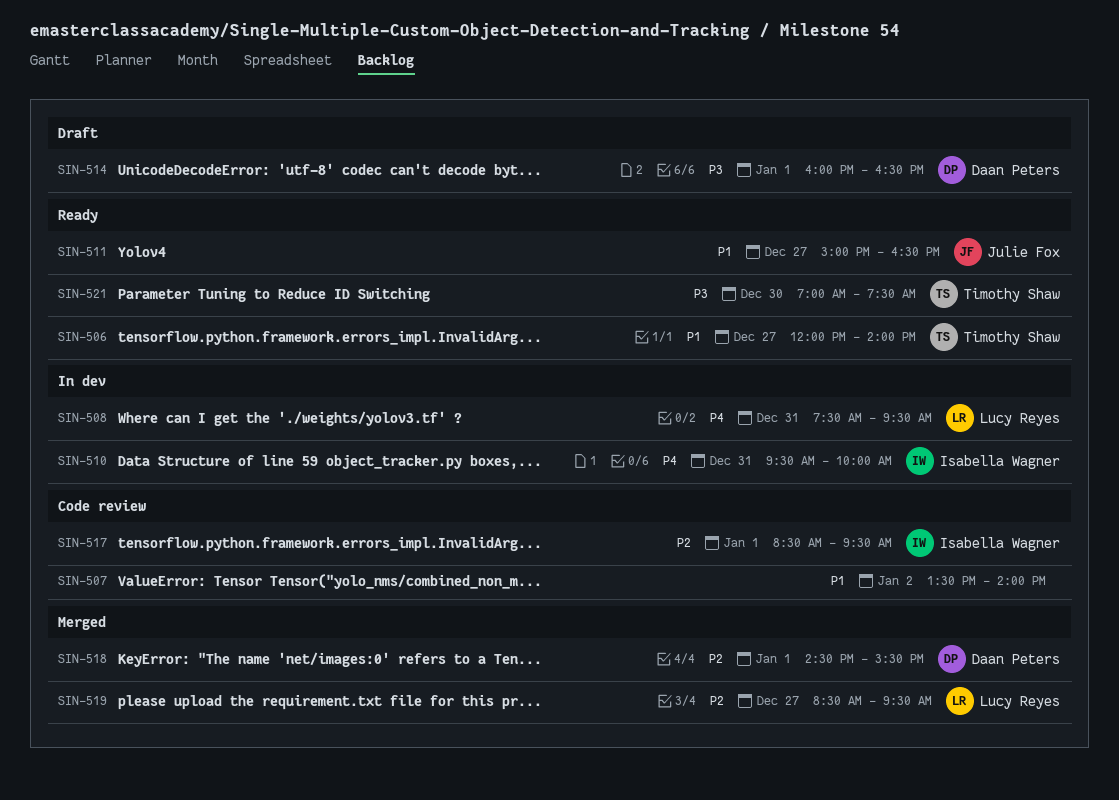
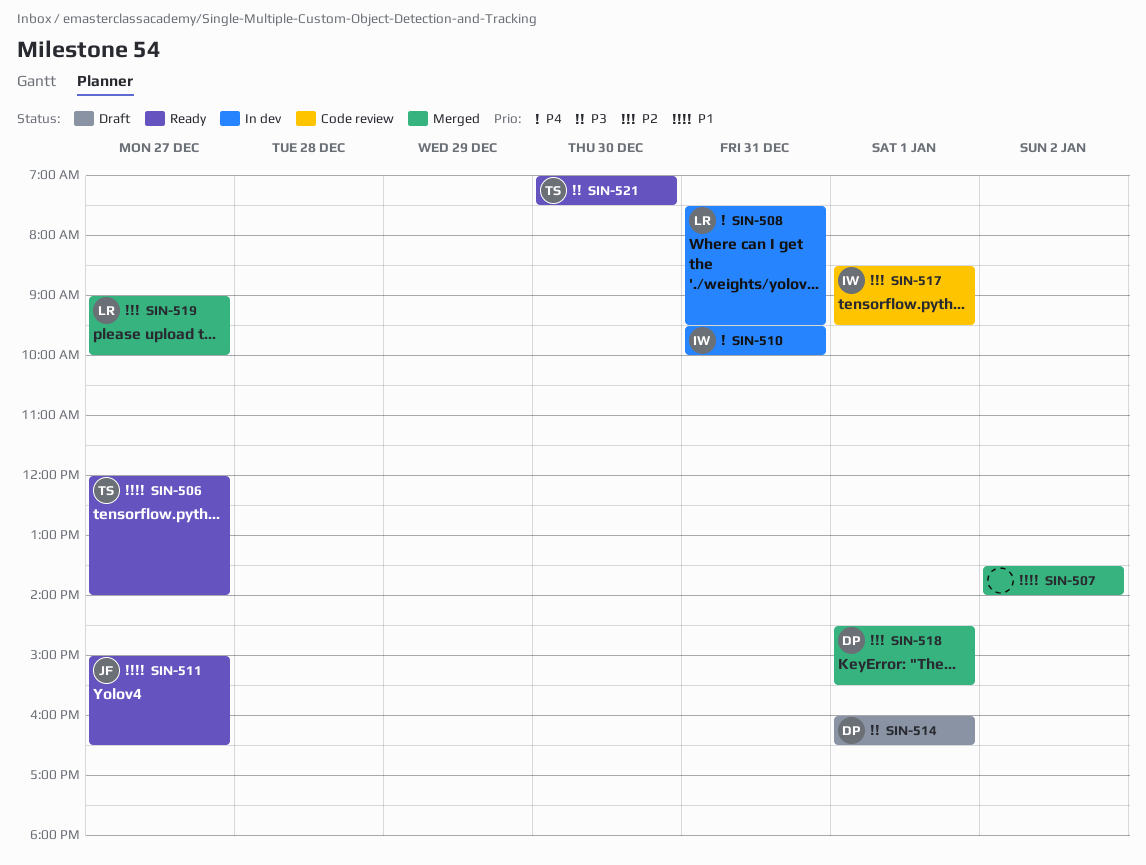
SIN-507, status: Code review -> Merged
SIN-519, begins: 08:30 -> 09:00
SIN-519, ends: 09:30 -> 10:00

